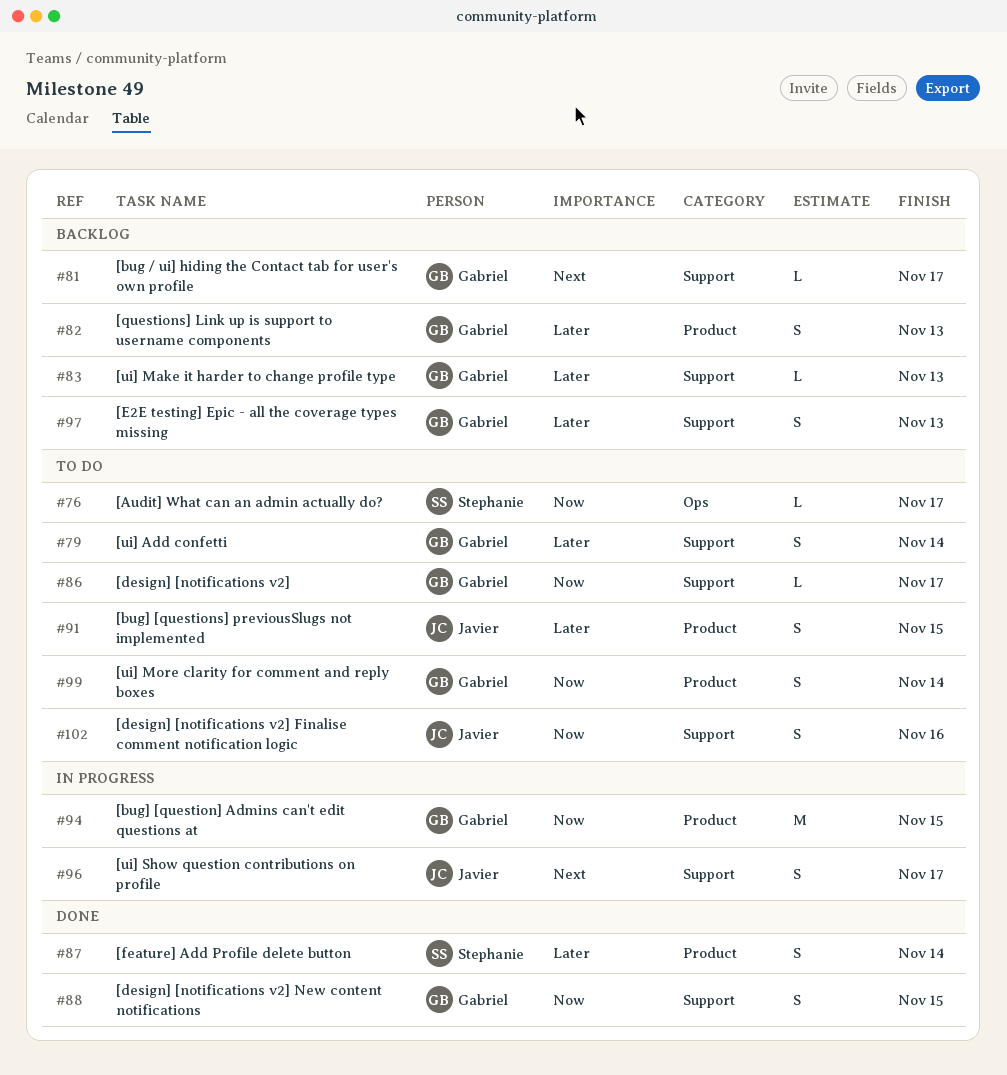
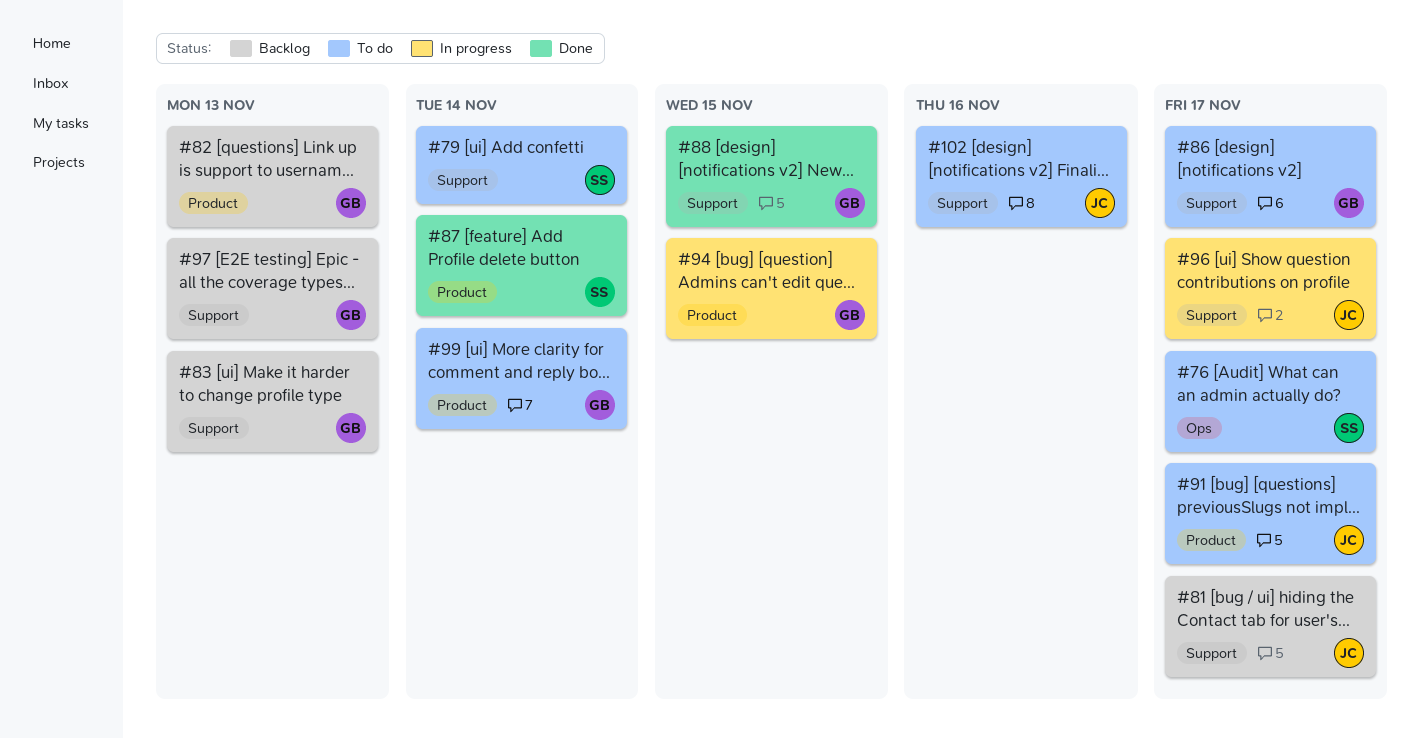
#79, owner: Gabriel -> Stephanie
#81, owner: Gabriel -> Javier
#91, due: Nov 15 -> Nov 17

